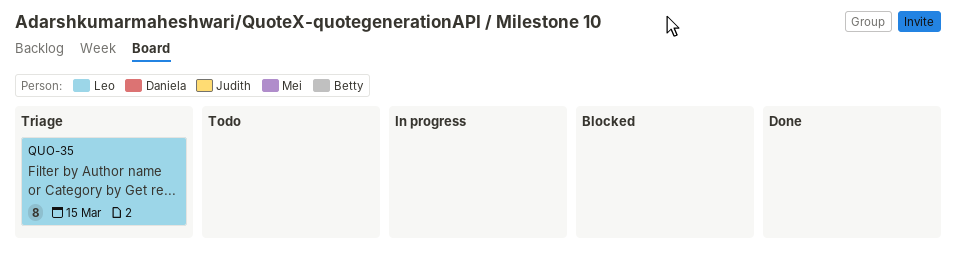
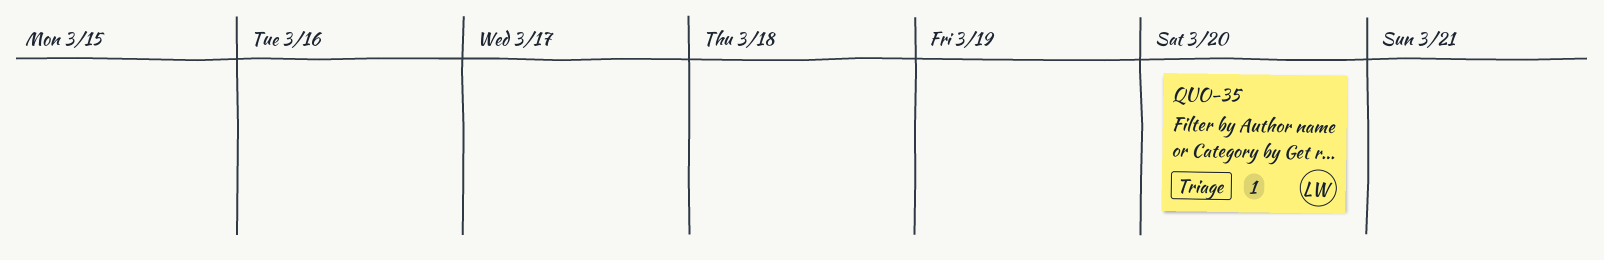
QUO-35, estimate: 8 -> 1
QUO-35, due: Mar 15 -> Mar 20

